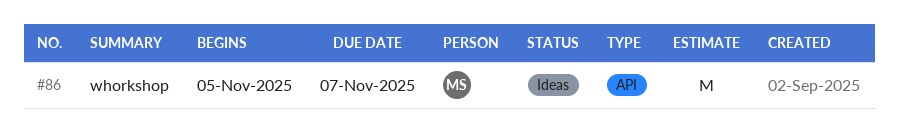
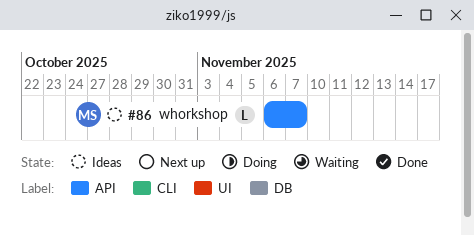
#86, estimate: M -> L
#86, start: Nov 5 -> Nov 6

